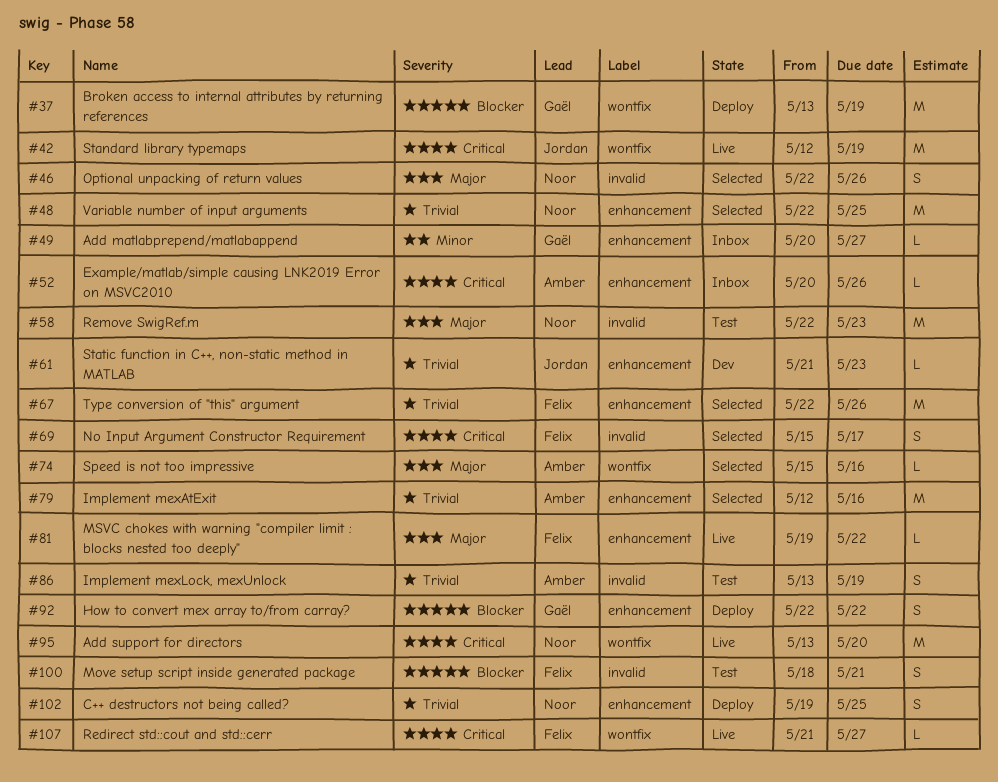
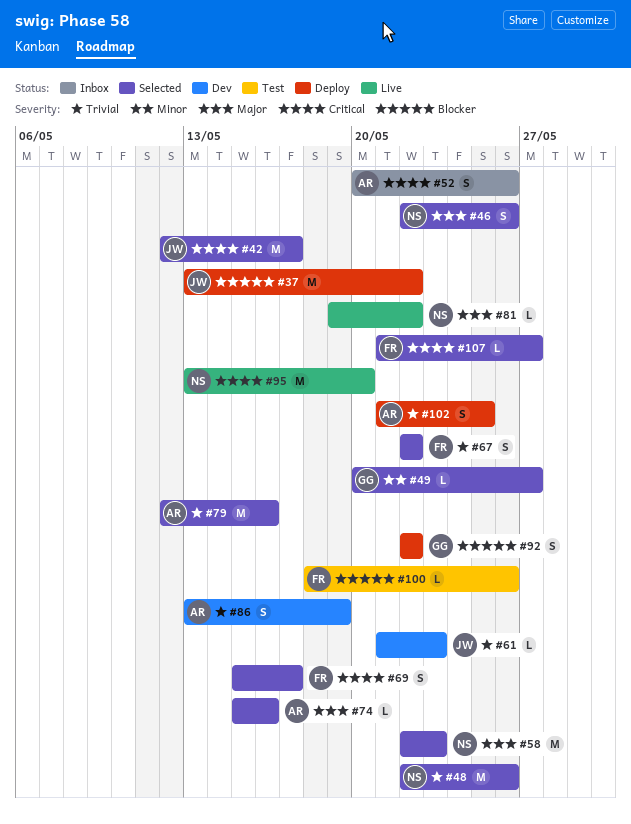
#37, owner: Gaël -> Jordan
#37, due: May 19 -> May 22
#42, status: Live -> Selected
#42, due: May 19 -> May 17
#48, due: May 25 -> May 26
#49, status: Inbox -> Selected
#52, estimate: L -> S
#58, status: Test -> Selected
#67, estimate: M -> S
#67, due: May 26 -> May 22
#81, owner: Felix -> Noor
#86, status: Test -> Dev
#100, estimate: S -> L
#100, due: May 21 -> May 26
#102, owner: Noor -> Amber
#102, start: May 19 -> May 21
#107, status: Live -> Selected

